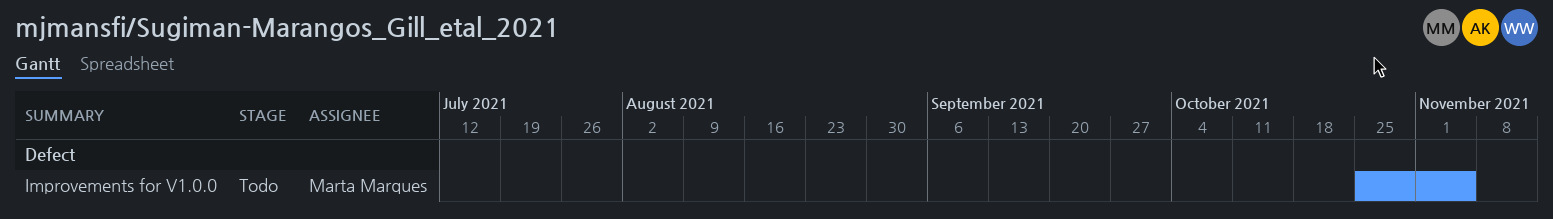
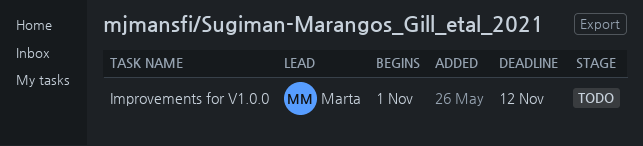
Improvements for V1.0.0, start: Oct 25 -> Nov 1
Improvements for V1.0.0, due: Nov 5 -> Nov 12

